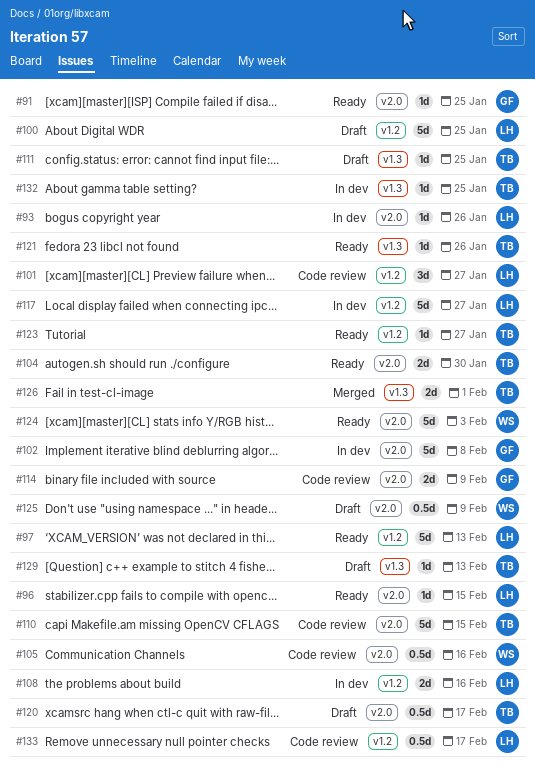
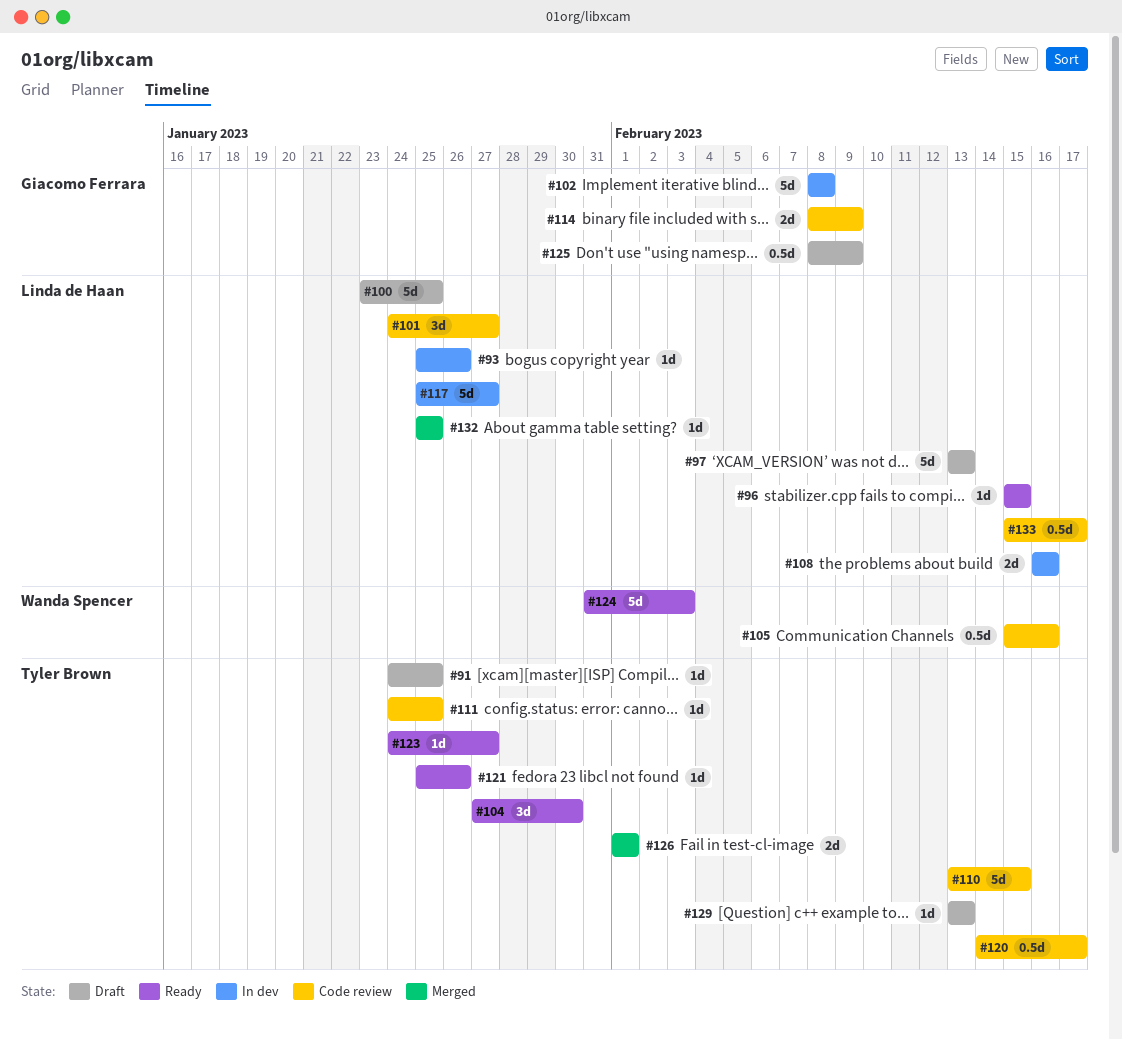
#91, status: Ready -> Draft
#91, owner: Giacomo Ferrara -> Tyler Brown
#97, status: Ready -> Draft
#104, estimate: 2d -> 3d
#111, status: Draft -> Code review
#120, status: Draft -> Code review
#125, owner: Wanda Spencer -> Giacomo Ferrara
#132, status: In dev -> Merged
#132, owner: Tyler Brown -> Linda de Haan

